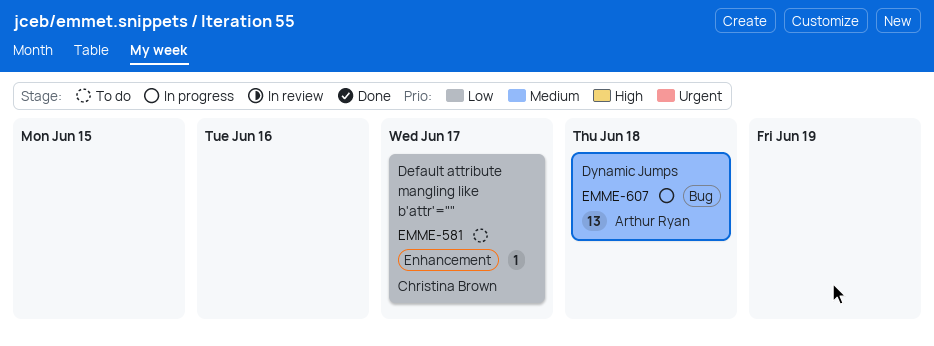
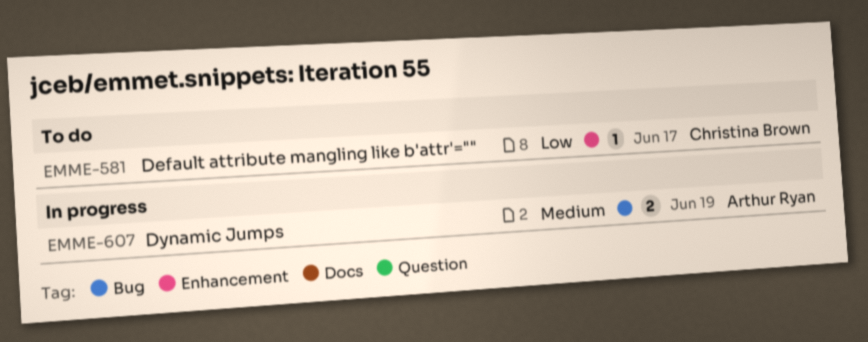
EMME-607, estimate: 13 -> 2
EMME-607, due: Jun 18 -> Jun 19

